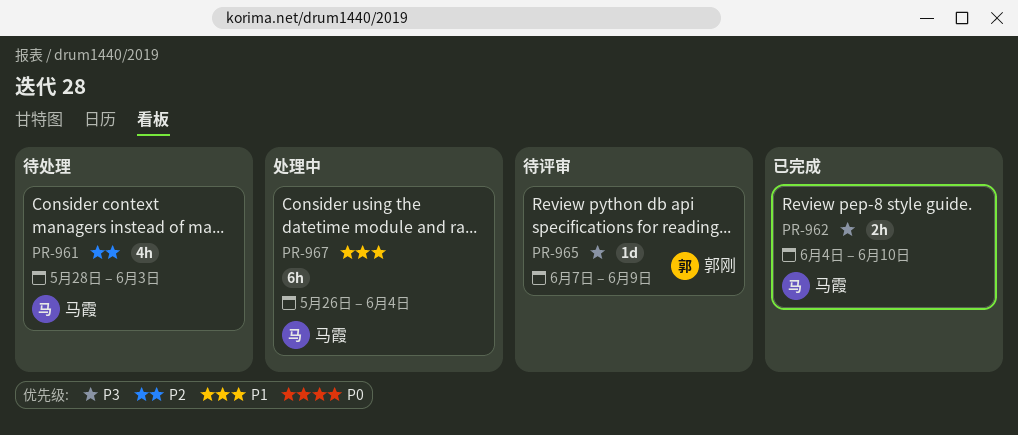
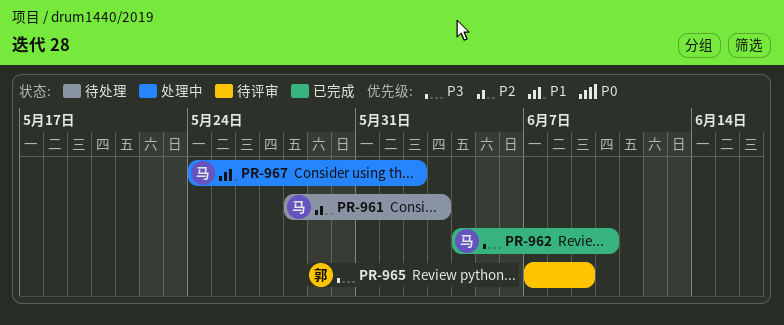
PR-967, start: May 26 -> May 24
PR-967, due: Jun 4 -> Jun 2

